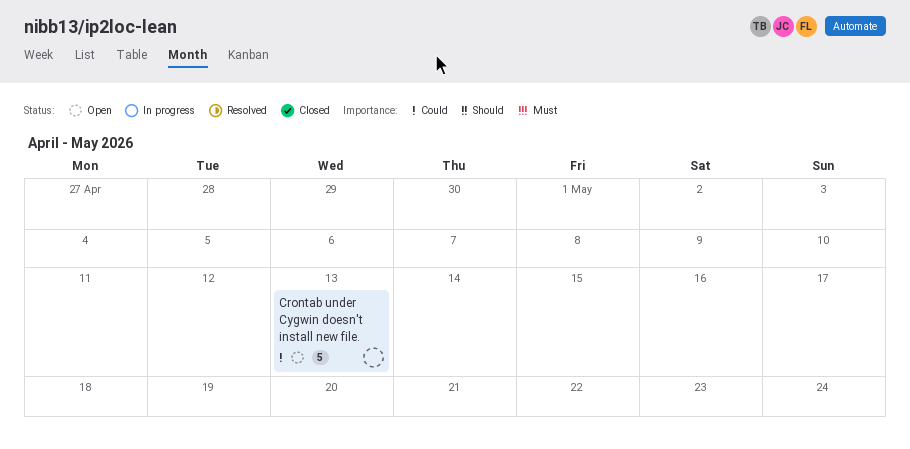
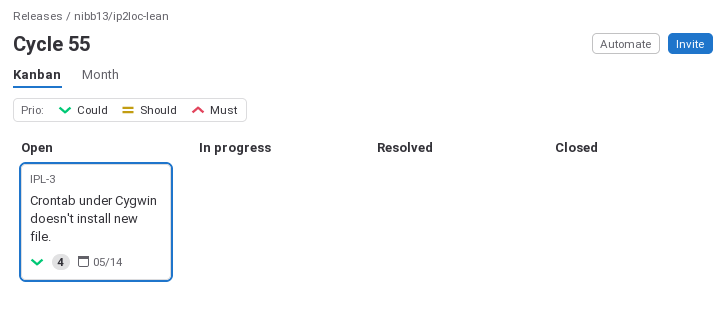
Crontab under Cygwin doesn't install new file., estimate: 5 -> 4
Crontab under Cygwin doesn't install new file., due: May 13 -> May 14

